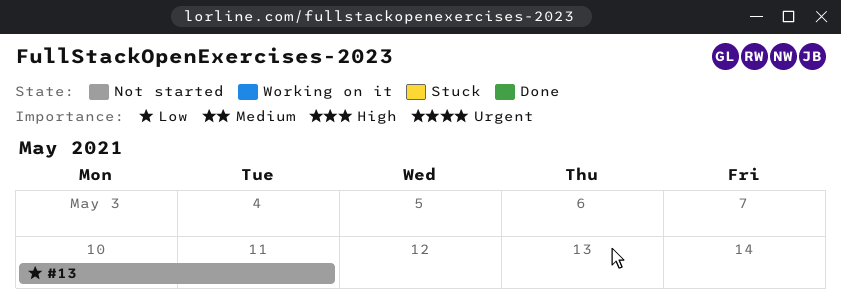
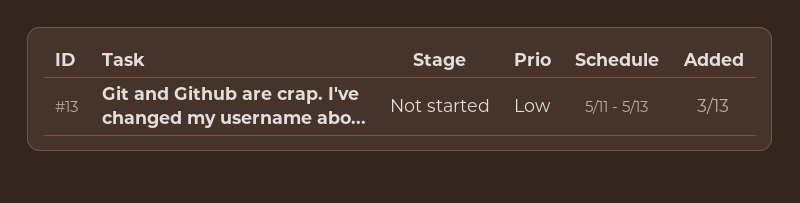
#13, start: May 10 -> May 11
#13, due: May 11 -> May 13

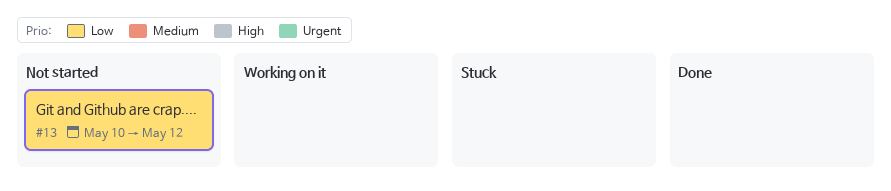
#13, start: May 11 -> May 10
#13, due: May 13 -> May 12

